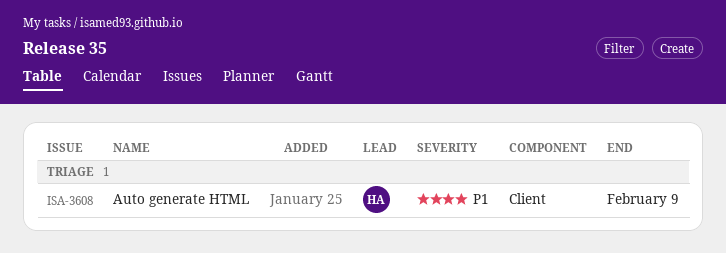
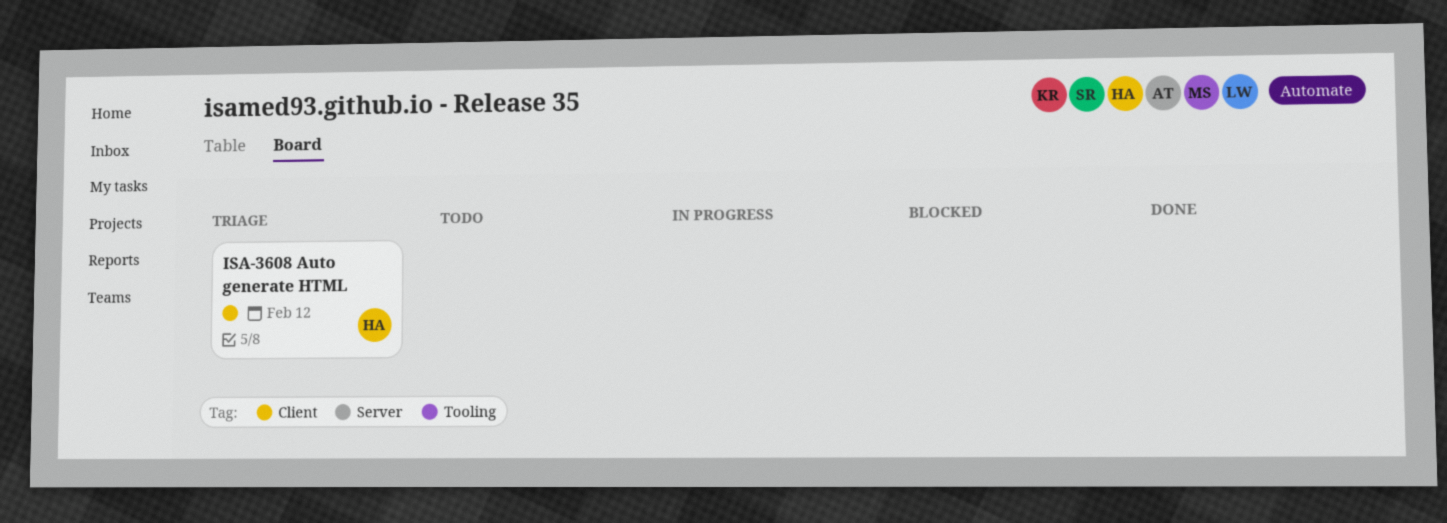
ISA-3608, due: Feb 9 -> Feb 12

